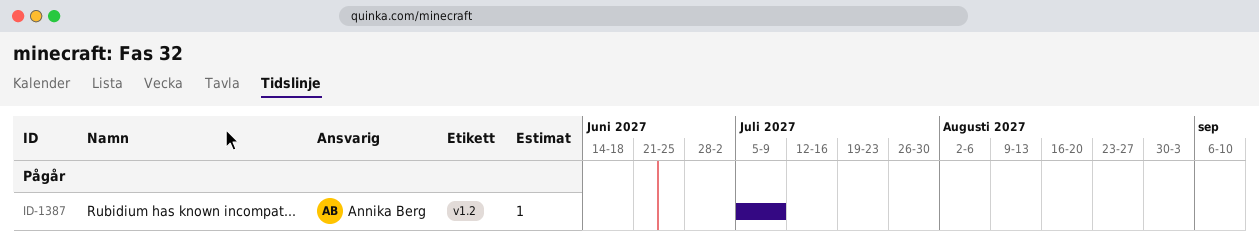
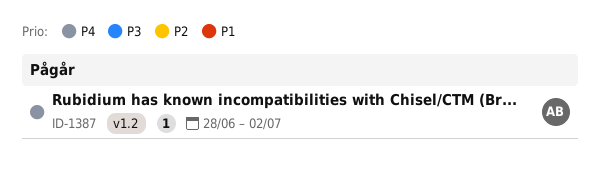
ID-1387, start: Jul 5 -> Jun 28
ID-1387, due: Jul 9 -> Jul 2

